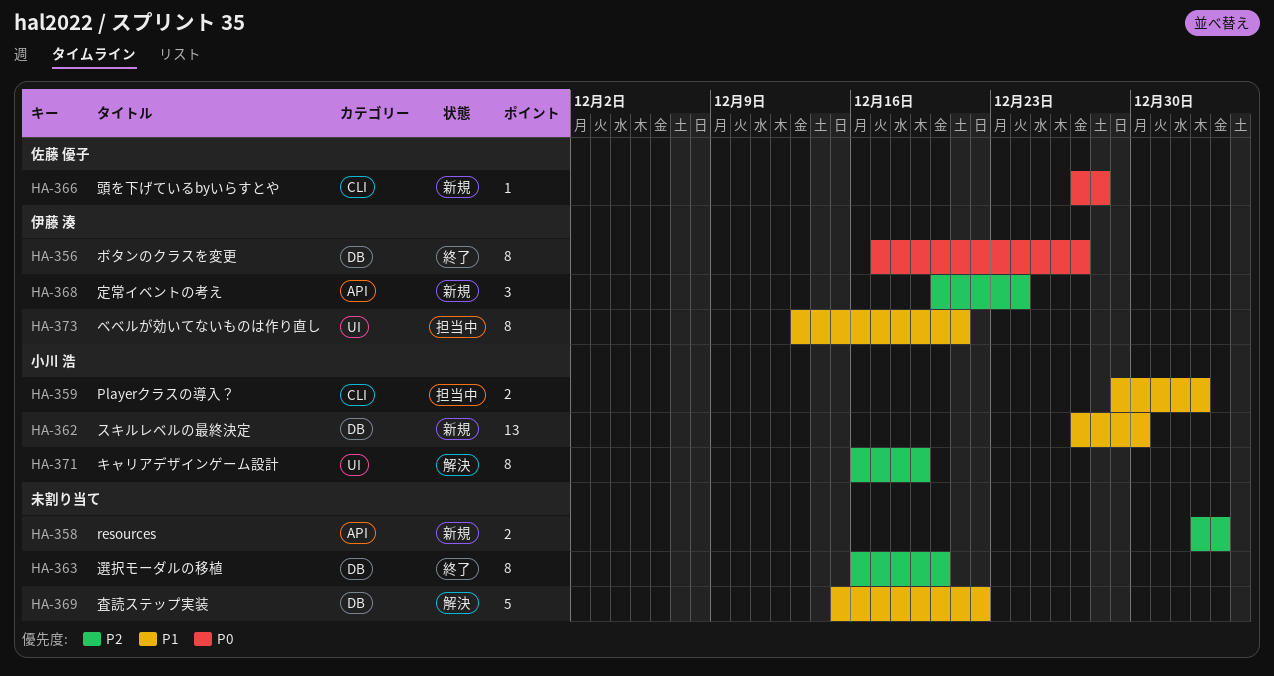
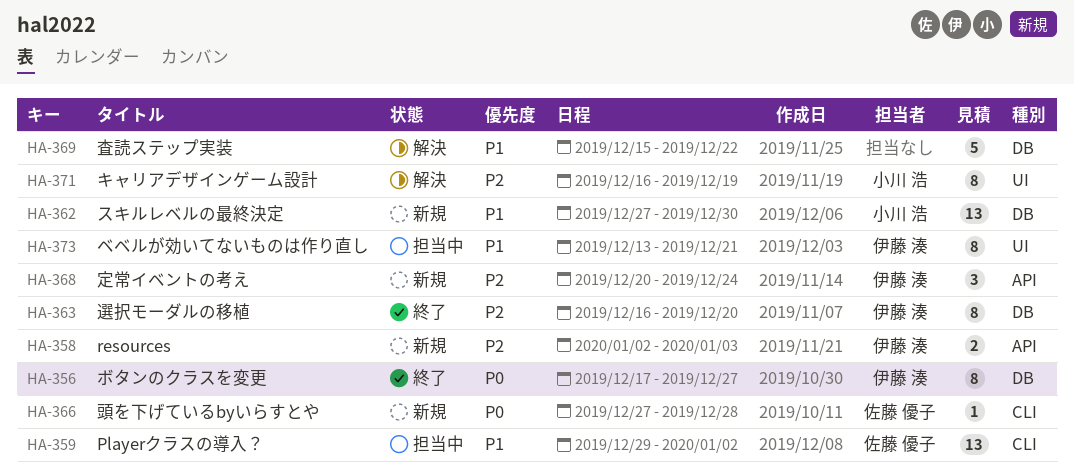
HA-358, owner: none -> 伊藤 湊
HA-359, owner: 小川 浩 -> 佐藤 優子
HA-359, estimate: 2 -> 13
HA-363, owner: none -> 伊藤 湊

